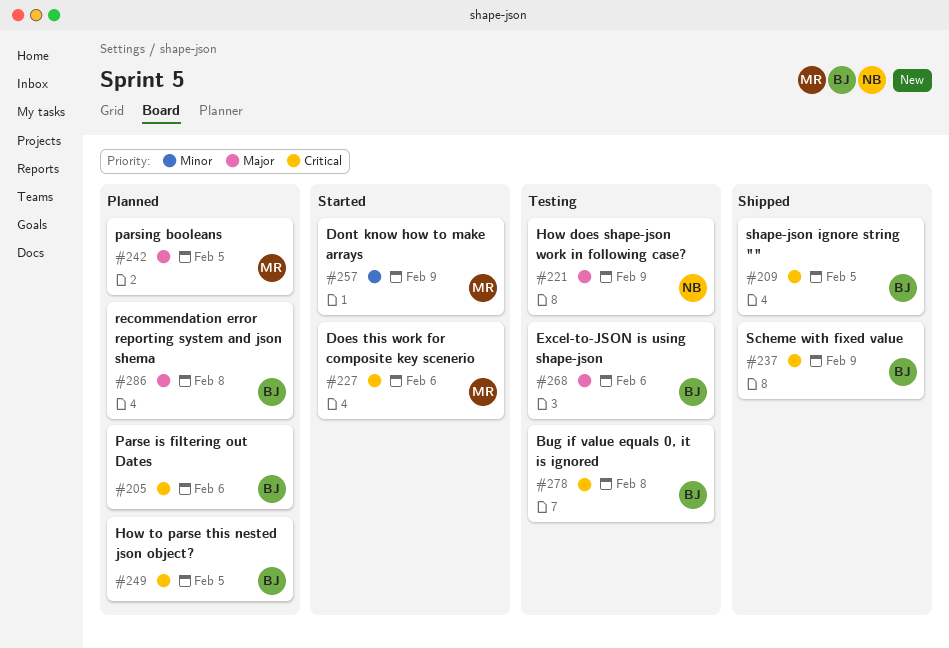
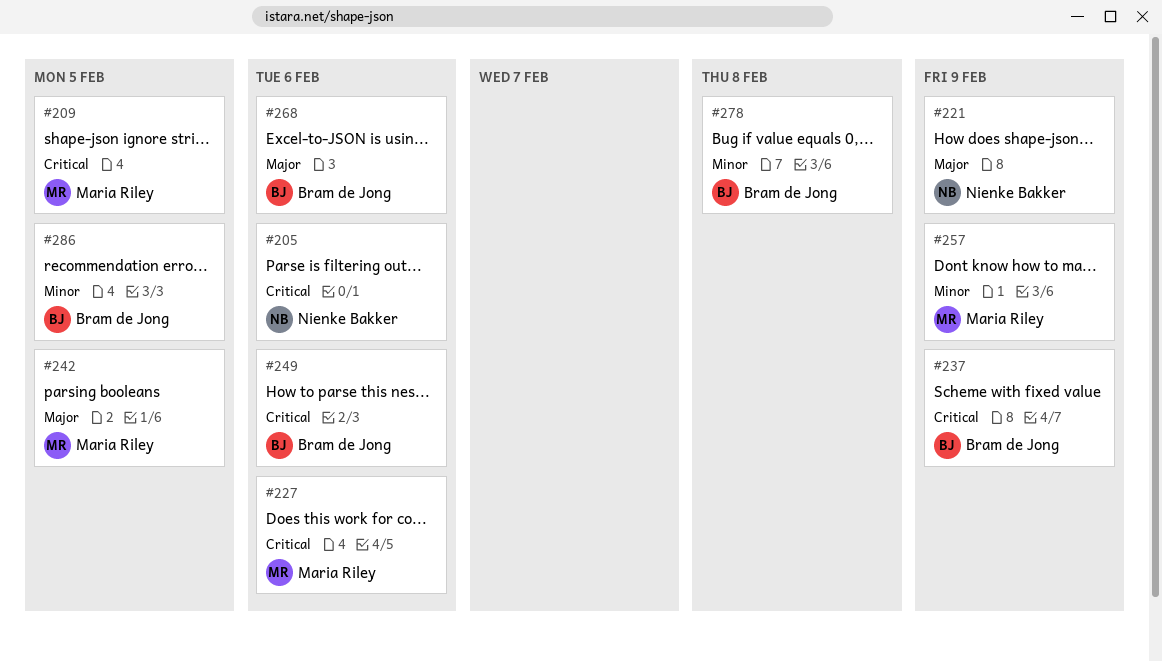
#205, owner: Bram de Jong -> Nienke Bakker
#209, owner: Bram de Jong -> Maria Riley
#249, due: Feb 5 -> Feb 6
#278, priority: Critical -> Minor
#286, priority: Major -> Minor
#286, due: Feb 8 -> Feb 5

